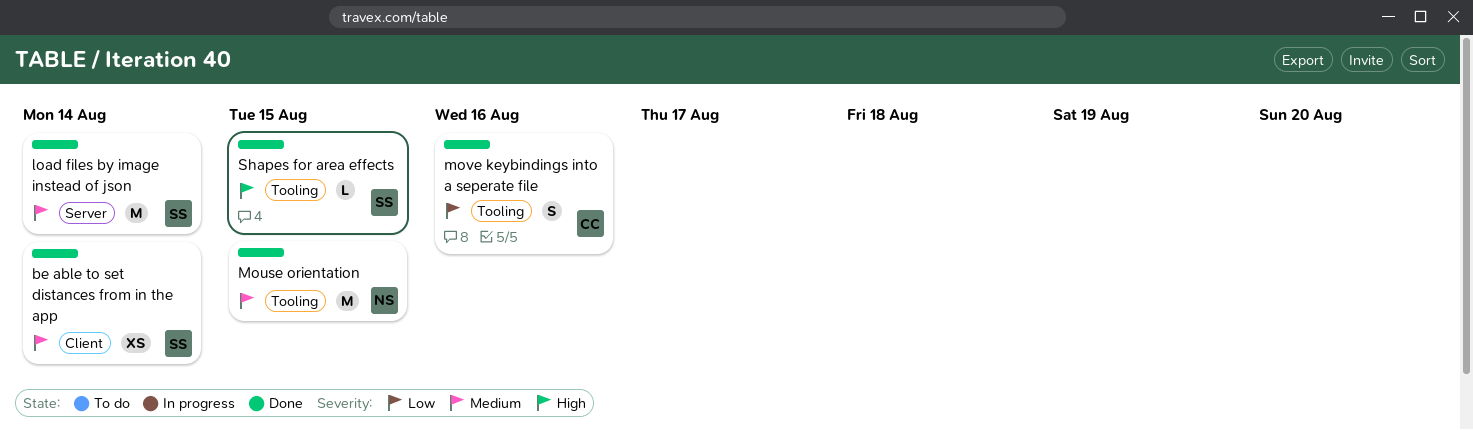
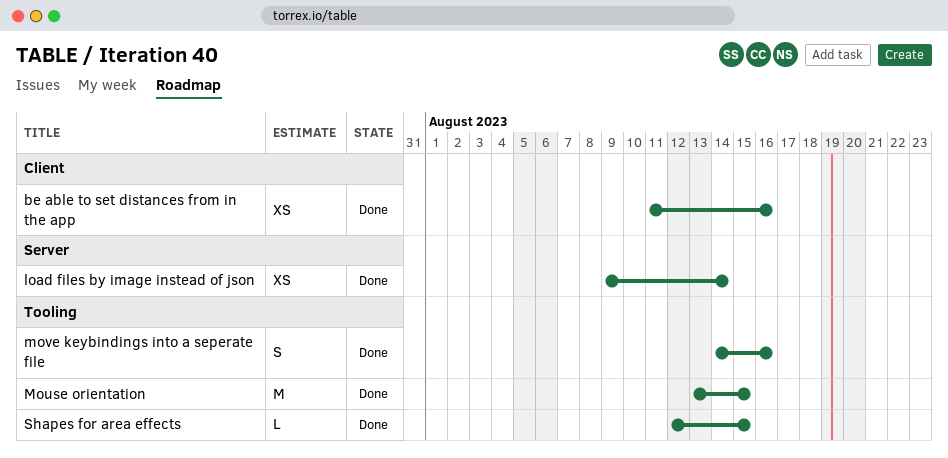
be able to set distances from in the app, due: Aug 14 -> Aug 16
load files by image instead of json, estimate: M -> XS

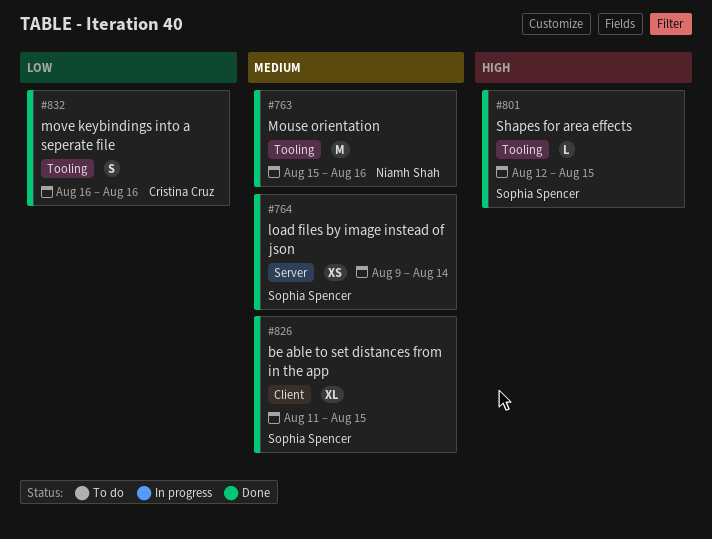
be able to set distances from in the app, estimate: XS -> XL
be able to set distances from in the app, due: Aug 16 -> Aug 15
Mouse orientation, start: Aug 13 -> Aug 15
Mouse orientation, due: Aug 15 -> Aug 16
move keybindings into a seperate file, start: Aug 14 -> Aug 16

